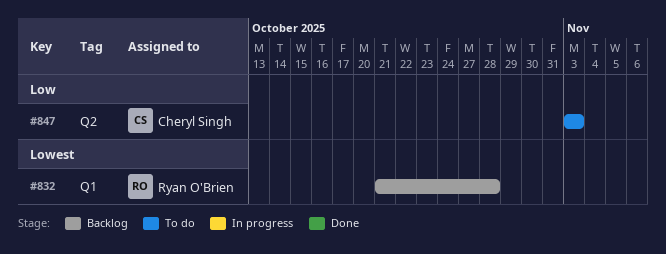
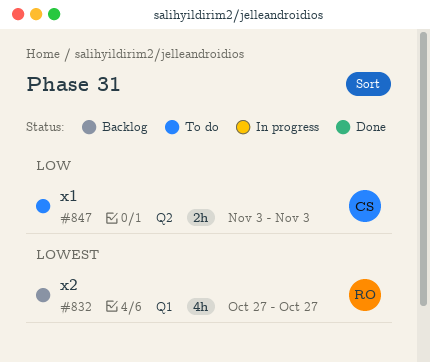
#832, start: Oct 21 -> Oct 27
#832, due: Oct 28 -> Oct 27

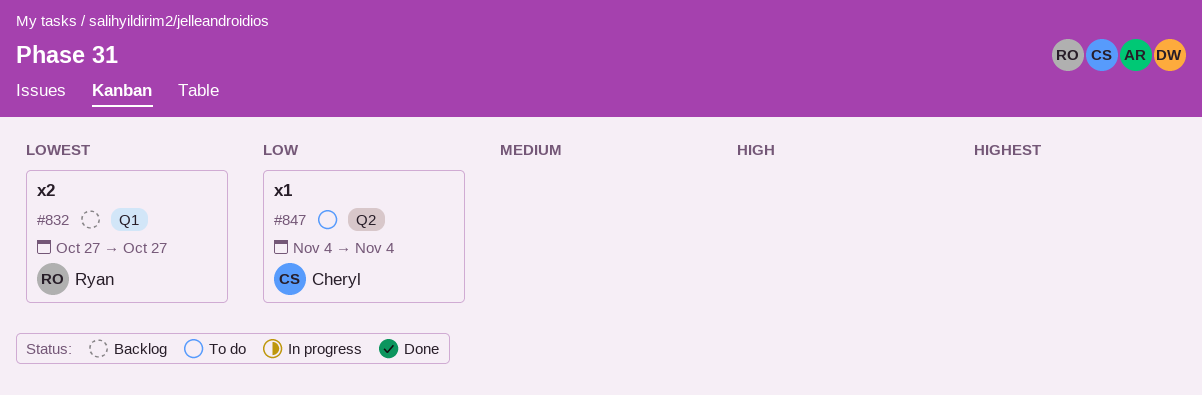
#847, start: Nov 3 -> Nov 4
#847, due: Nov 3 -> Nov 4

